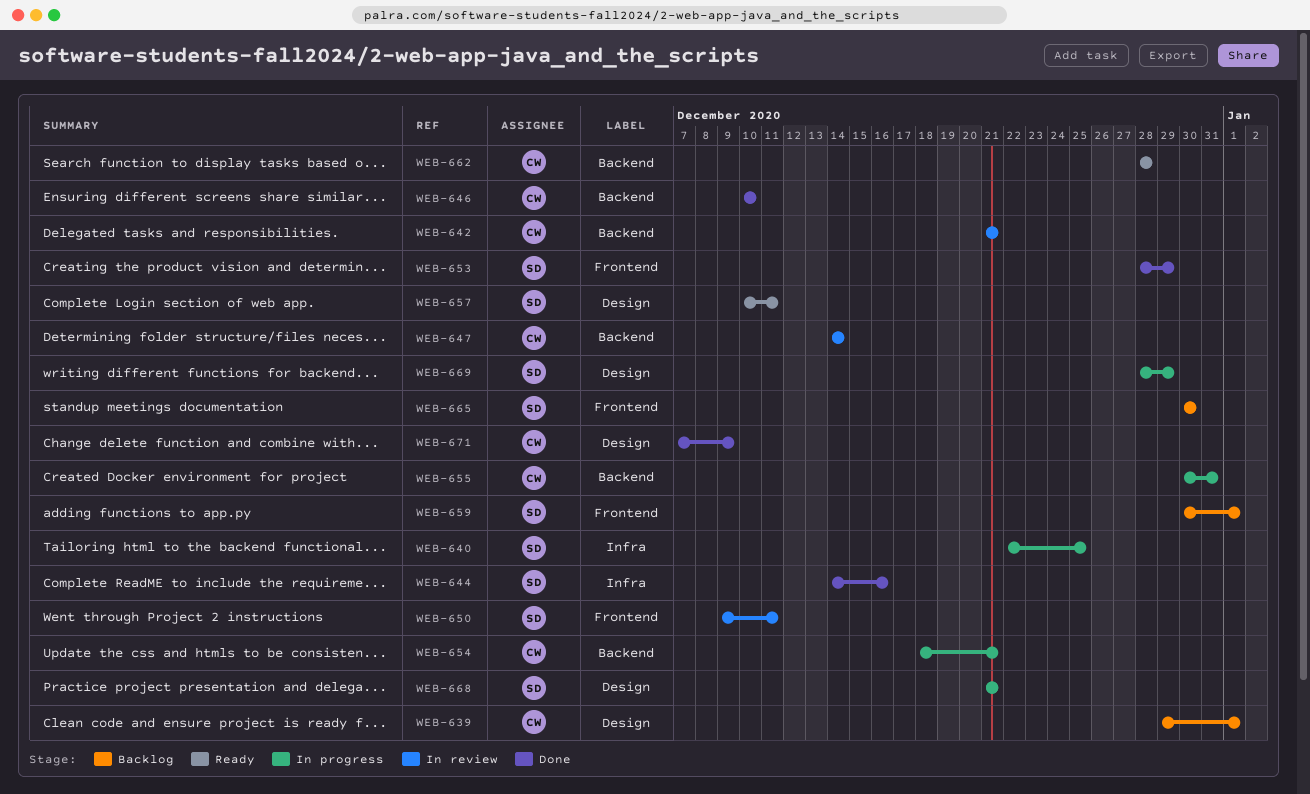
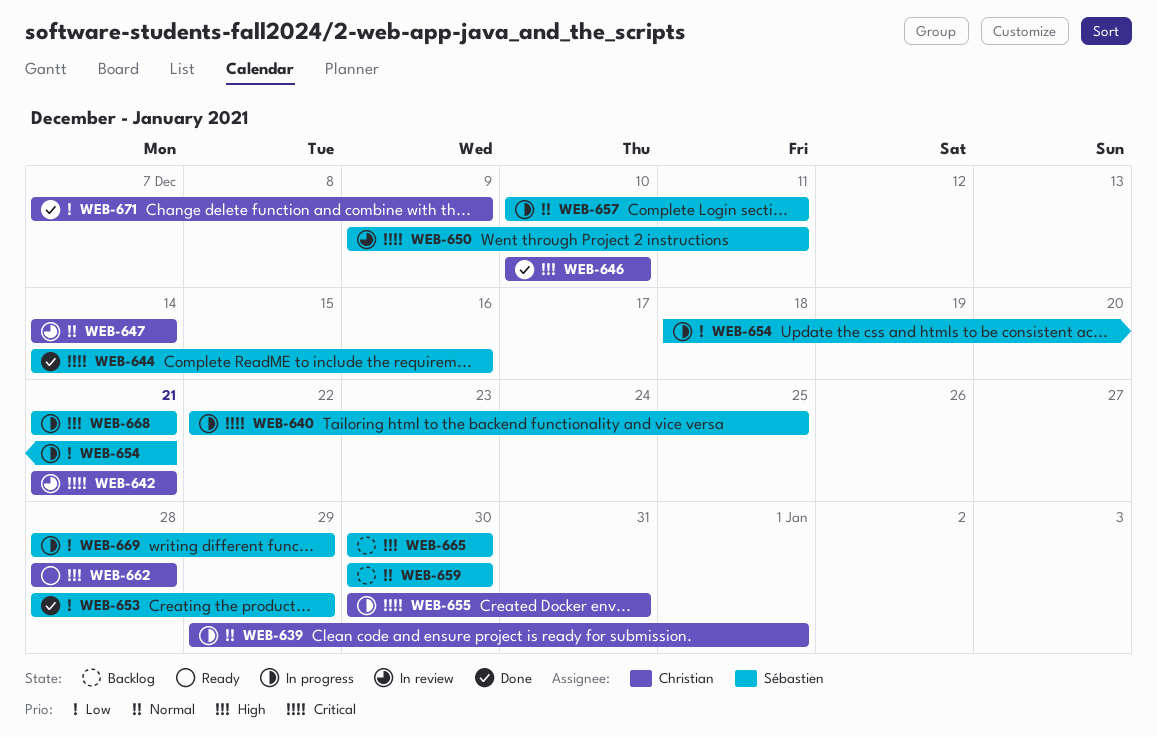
WEB-639, status: Backlog -> In progress
WEB-654, owner: Christian -> Sébastien
WEB-657, status: Ready -> In progress
WEB-659, due: Jan 1 -> Dec 30

